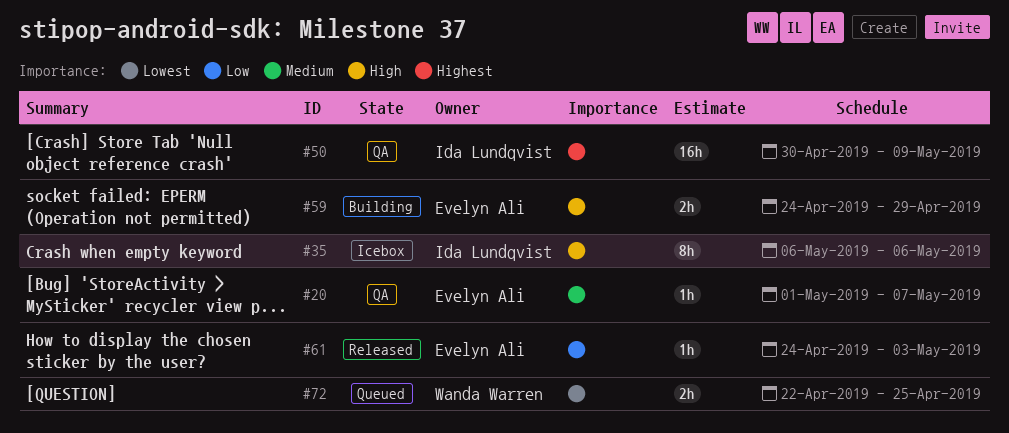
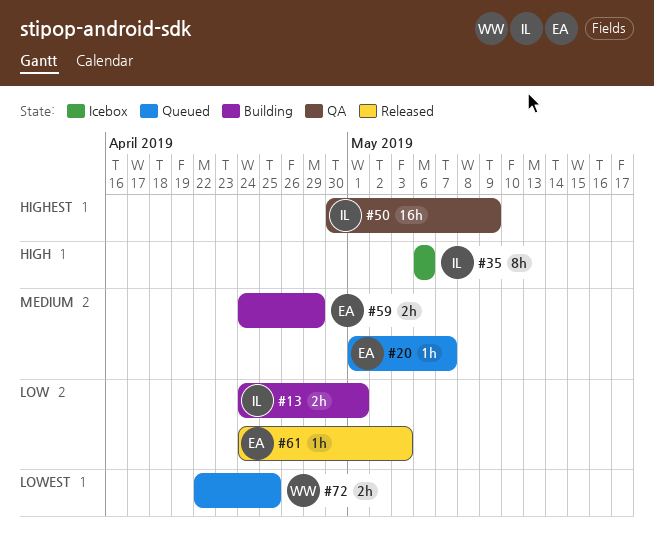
#13: none -> present
#20, status: QA -> Queued
#59, priority: High -> Medium

